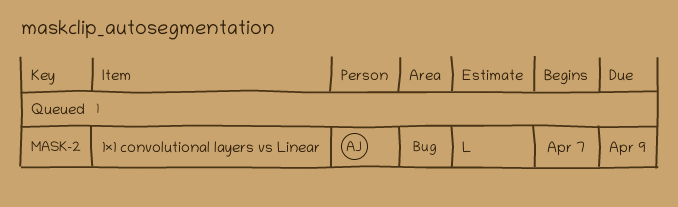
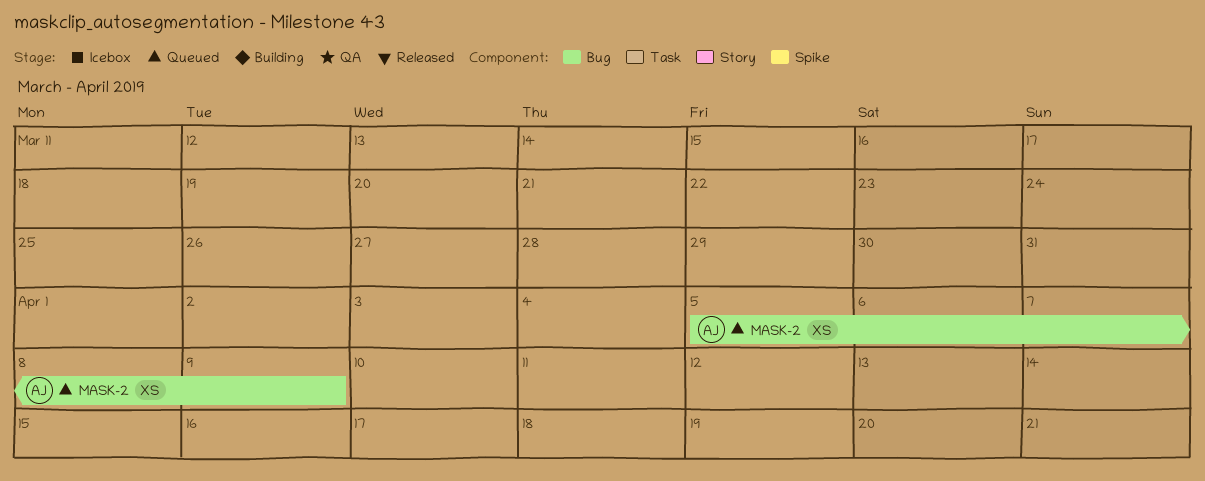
MASK-2, estimate: L -> XS
MASK-2, start: Apr 7 -> Apr 5

